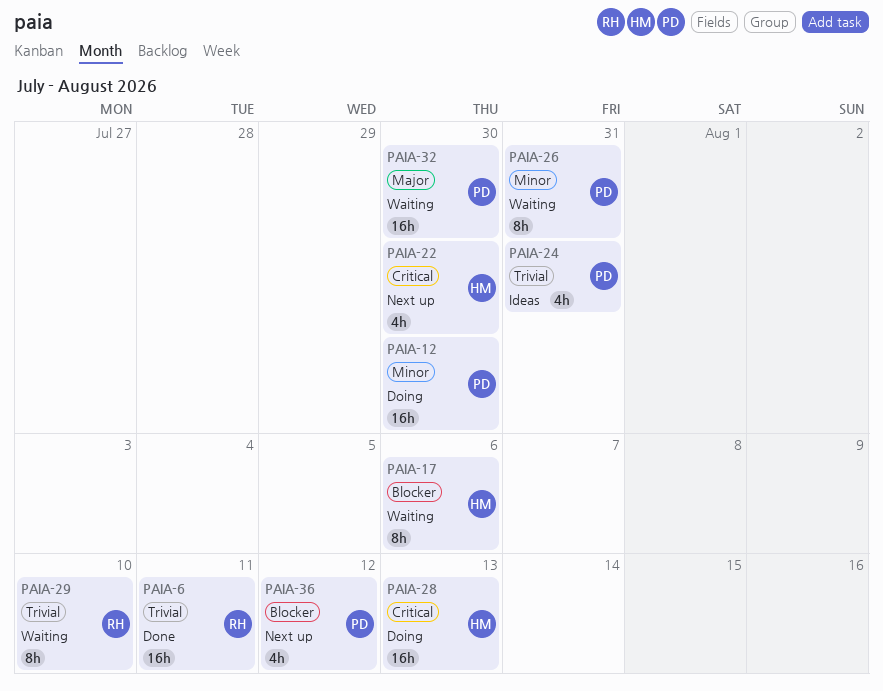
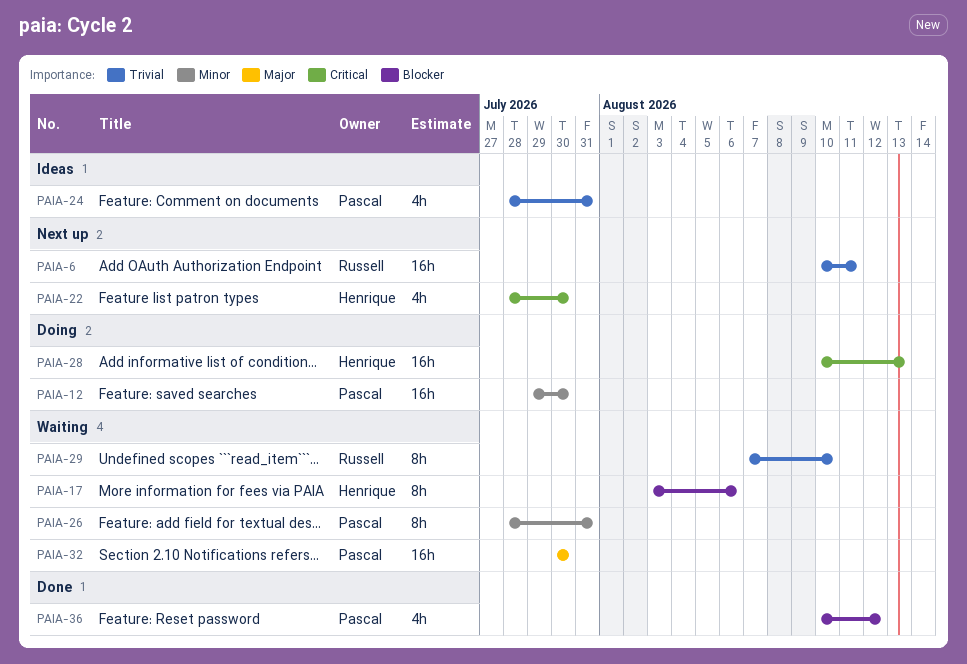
PAIA-6, status: Done -> Next up
PAIA-36, status: Next up -> Done

